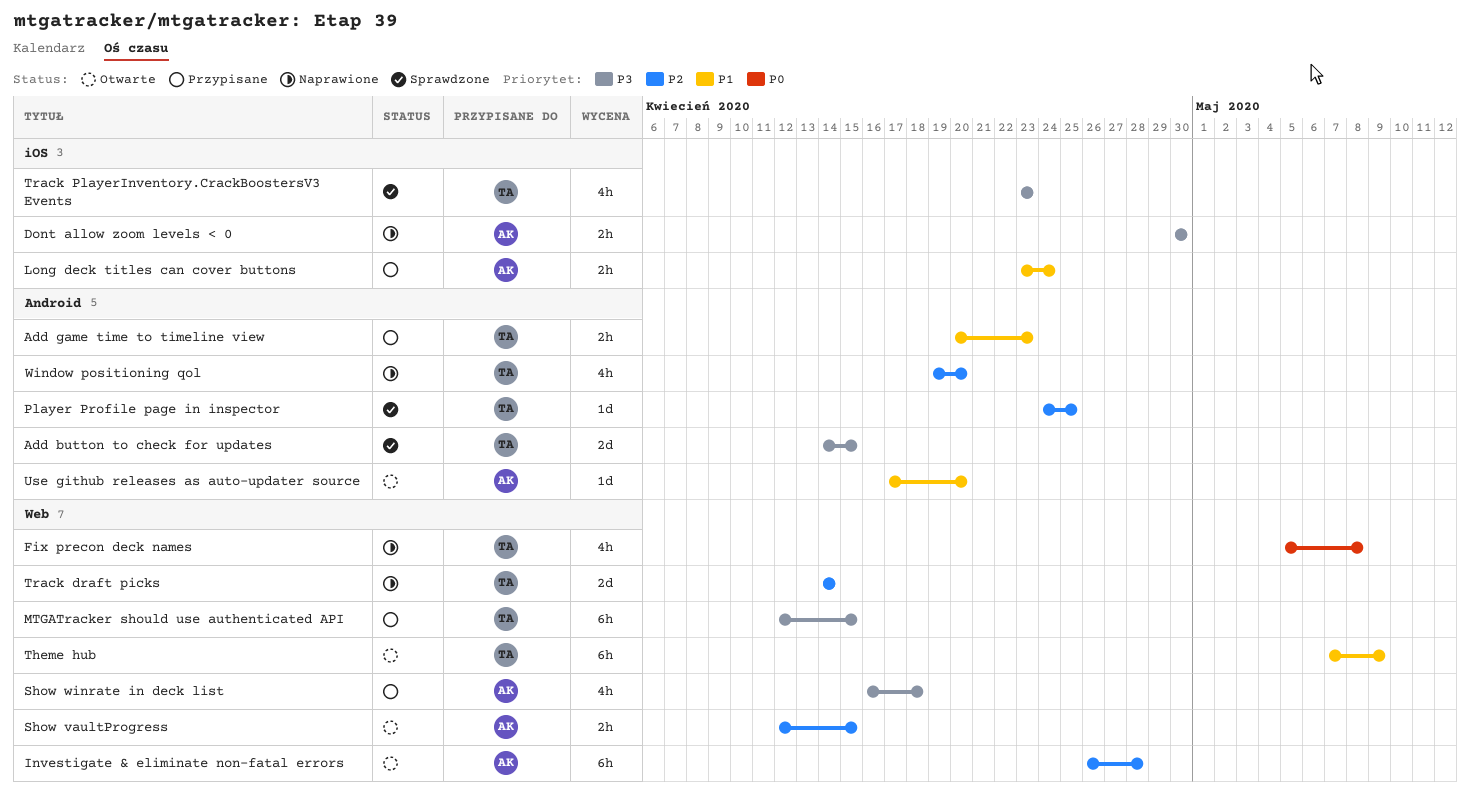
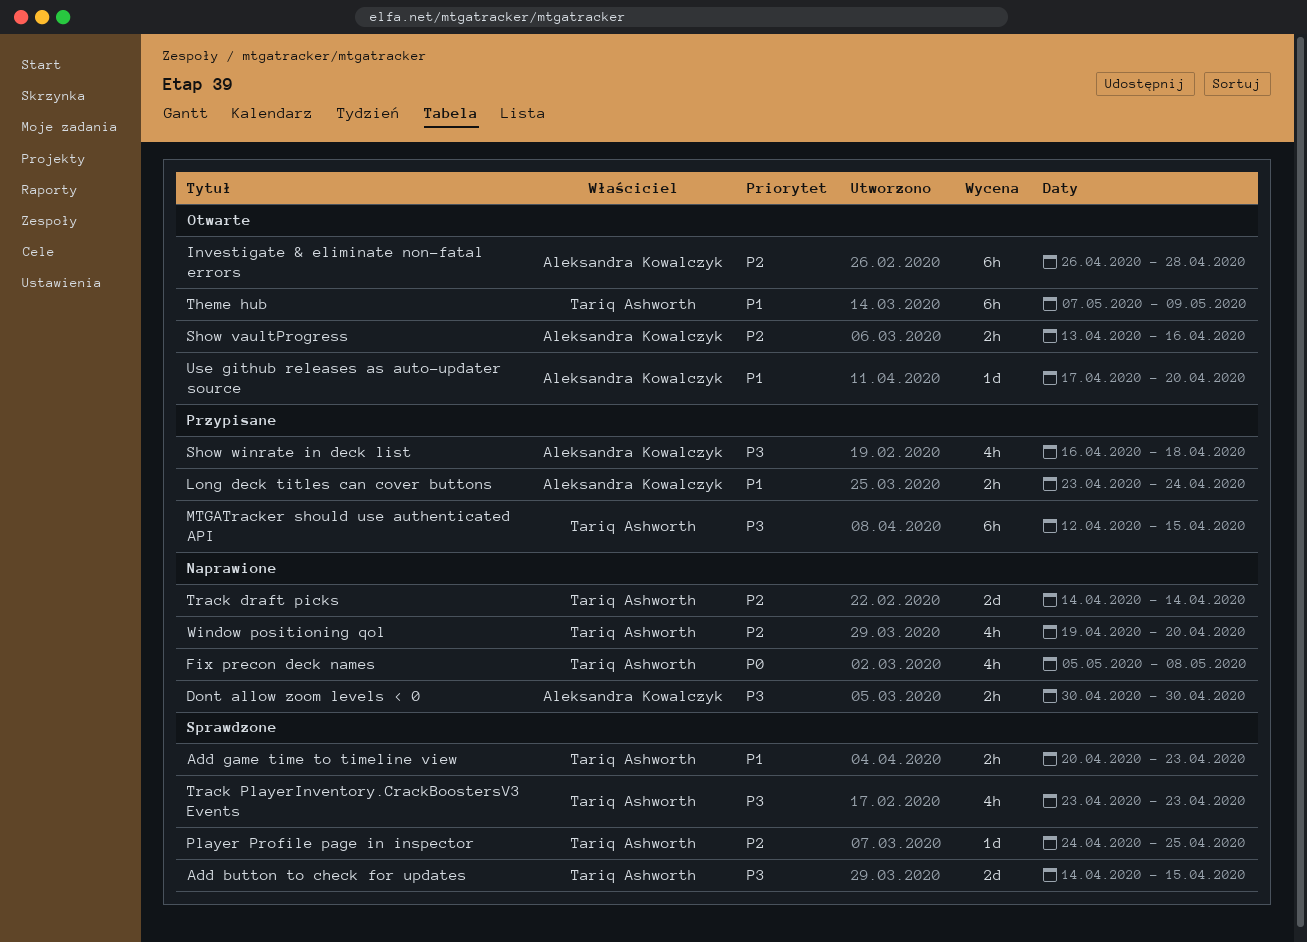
Add game time to timeline view, status: Przypisane -> Sprawdzone
Show vaultProgress, start: Apr 12 -> Apr 13
Show vaultProgress, due: Apr 15 -> Apr 16

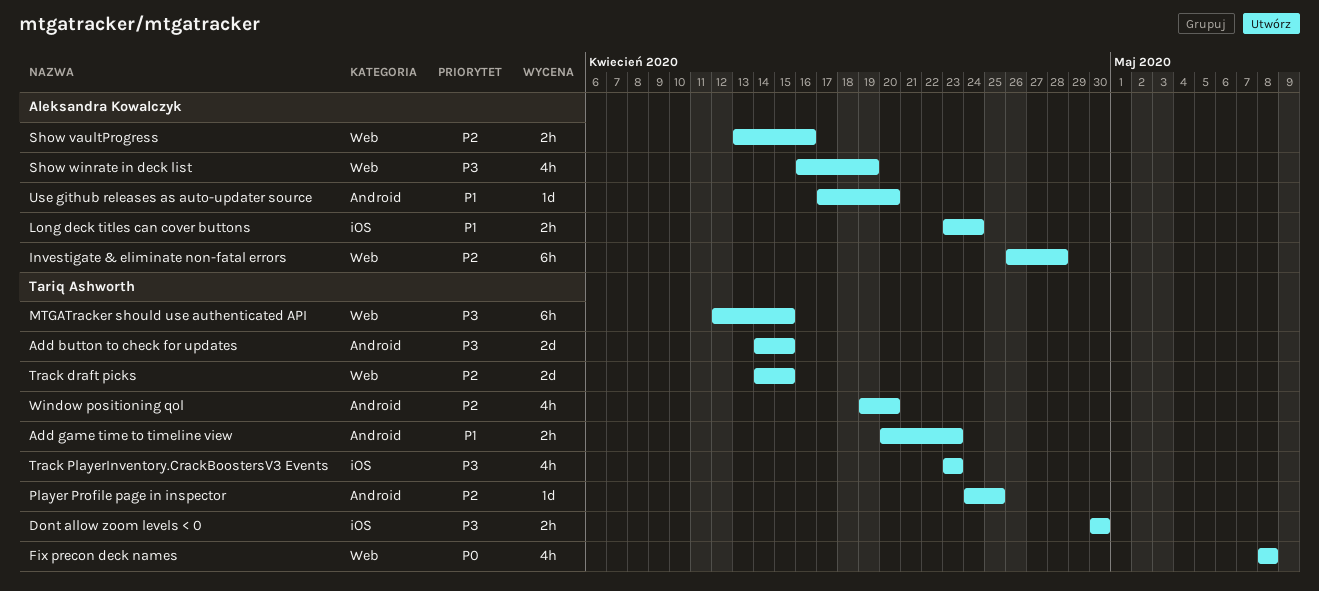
Dont allow zoom levels < 0, owner: Aleksandra Kowalczyk -> Tariq Ashworth
Fix precon deck names, start: May 5 -> May 8
Show winrate in deck list, due: Apr 18 -> Apr 19
Theme hub: present -> none
Track draft picks, due: Apr 14 -> Apr 15

